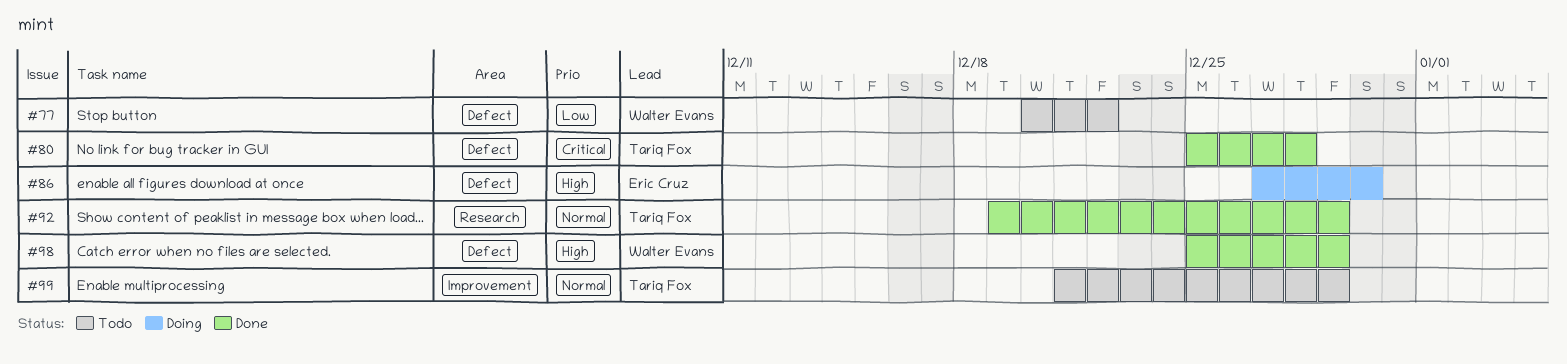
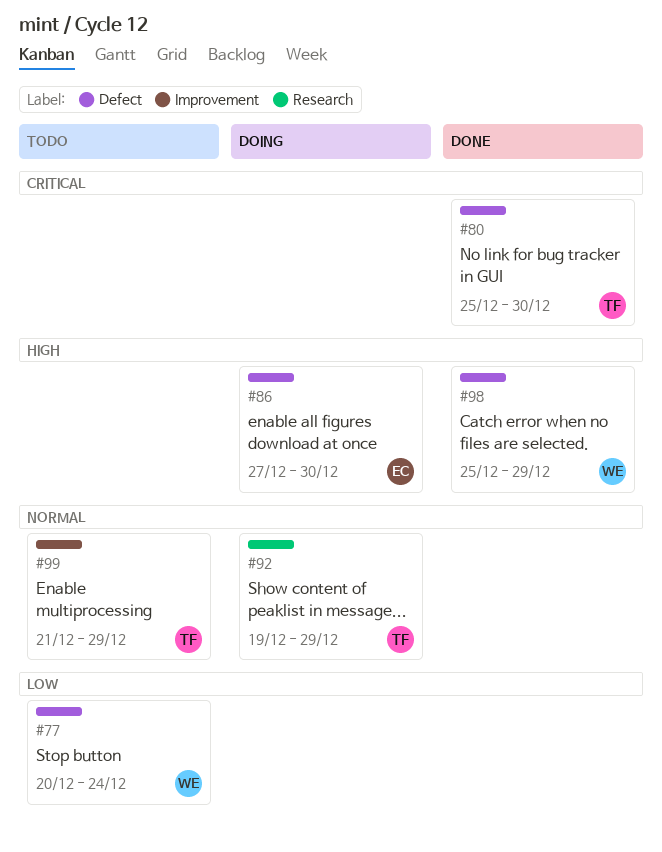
#77, due: Dec 22 -> Dec 24
#80, due: Dec 28 -> Dec 30
#92, status: Done -> Doing

